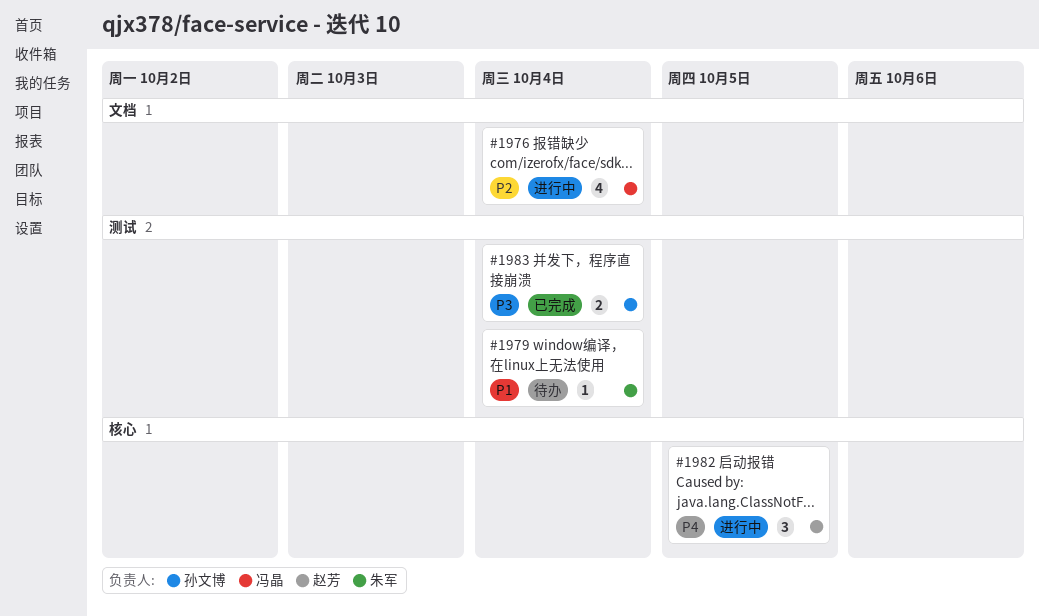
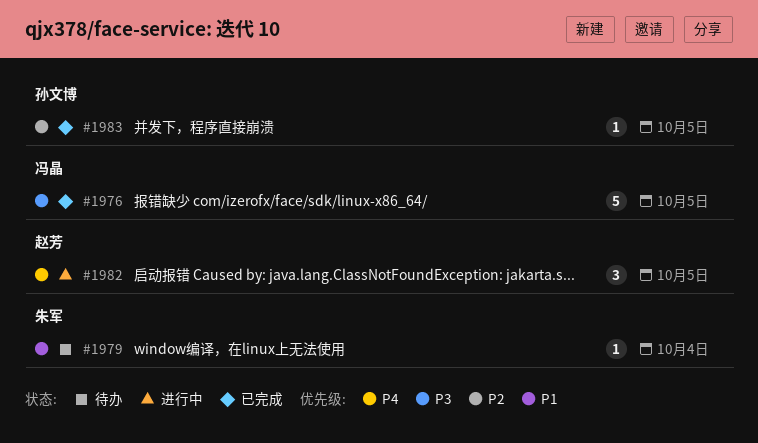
#1976, status: 进行中 -> 已完成
#1976, priority: P2 -> P3
#1976, estimate: 4 -> 5
#1976, due: Oct 4 -> Oct 5
#1983, priority: P3 -> P2
#1983, estimate: 2 -> 1
#1983, due: Oct 4 -> Oct 5

